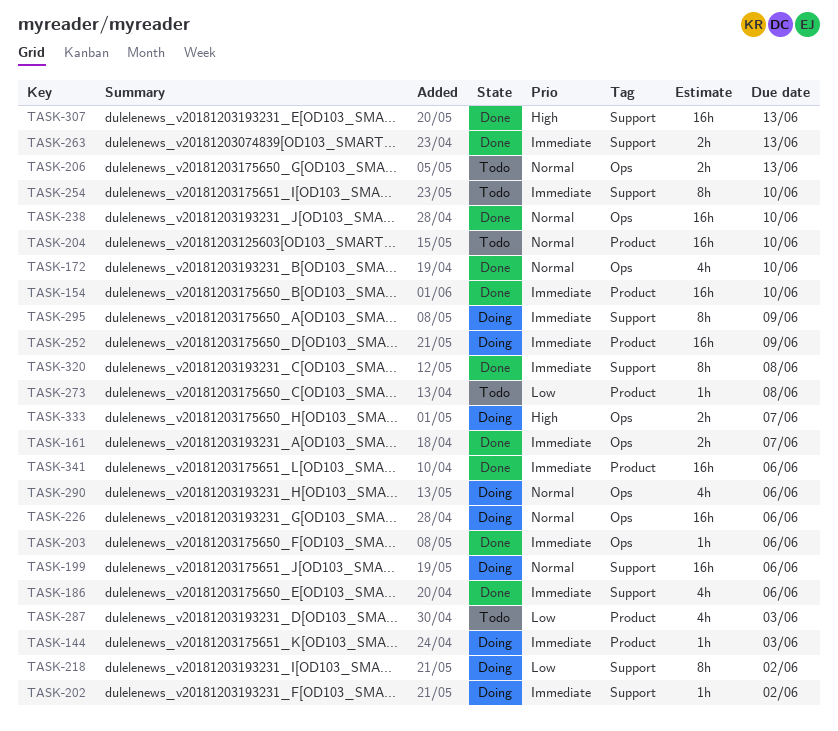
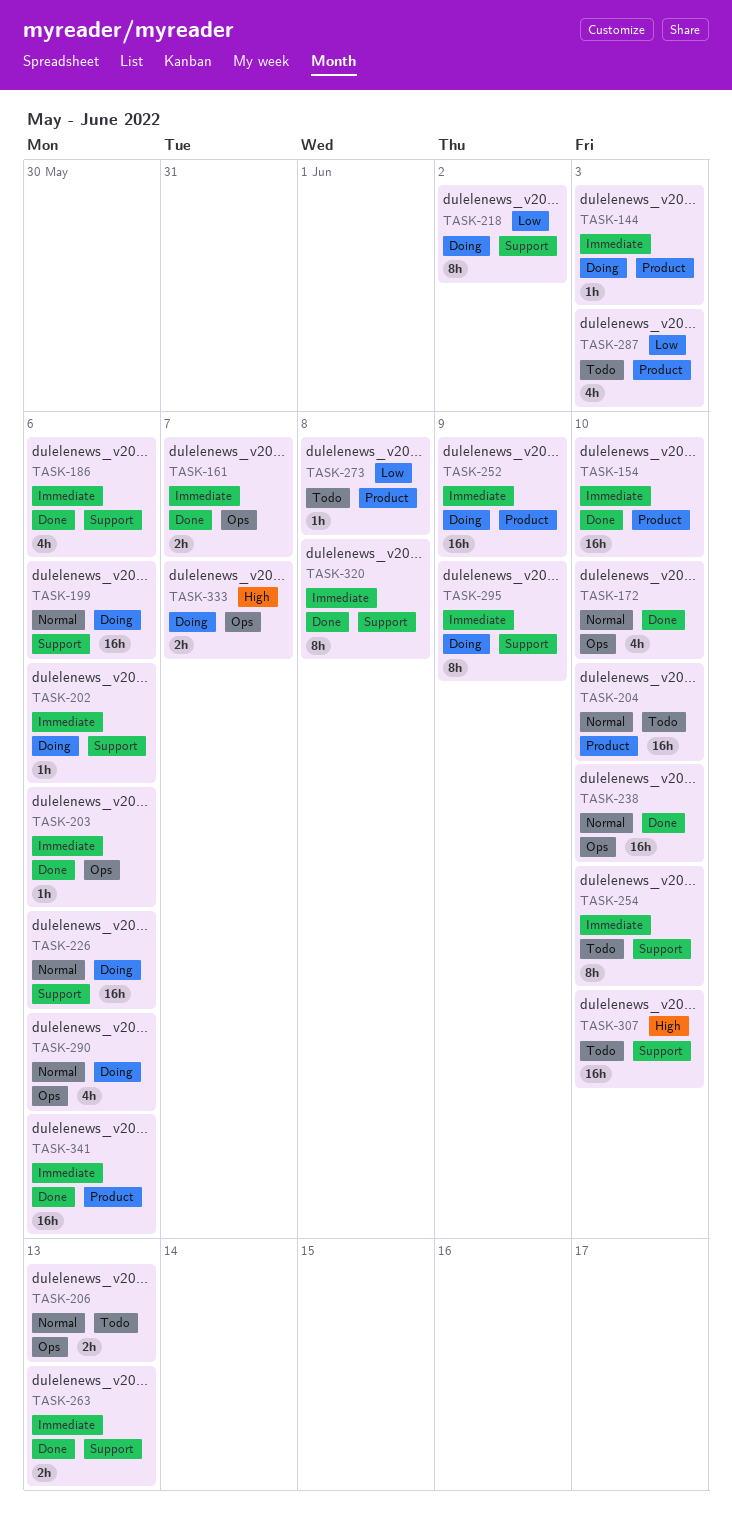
TASK-202, due: Jun 2 -> Jun 6
TASK-226, label: Ops -> Support
TASK-307, status: Done -> Todo
TASK-307, due: Jun 13 -> Jun 10

